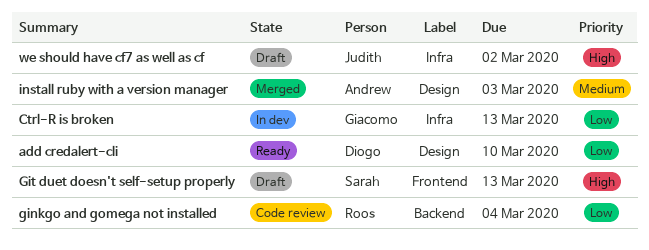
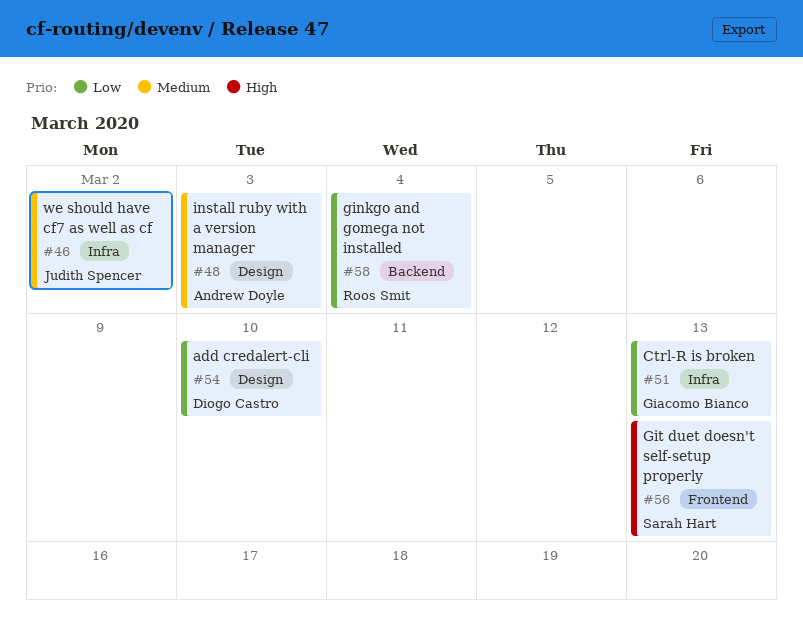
we should have cf7 as well as cf, priority: High -> Medium

